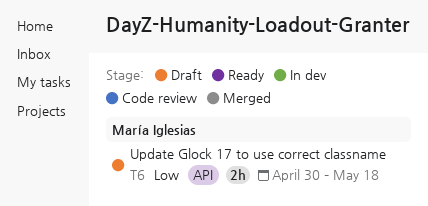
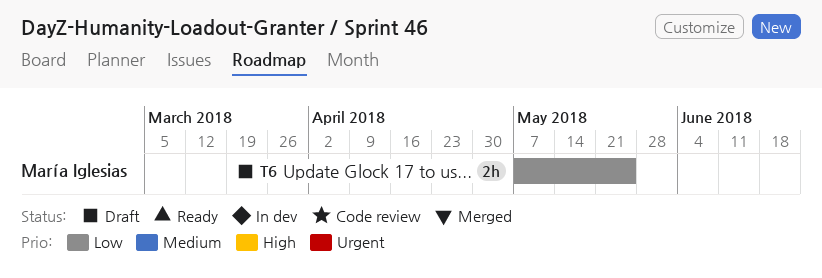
T6, start: Apr 30 -> May 7
T6, due: May 18 -> May 25

